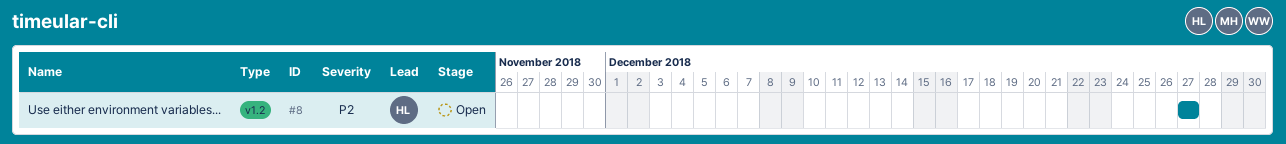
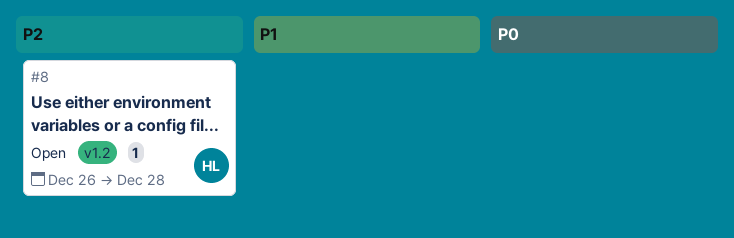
#8, start: Dec 27 -> Dec 26
#8, due: Dec 27 -> Dec 28

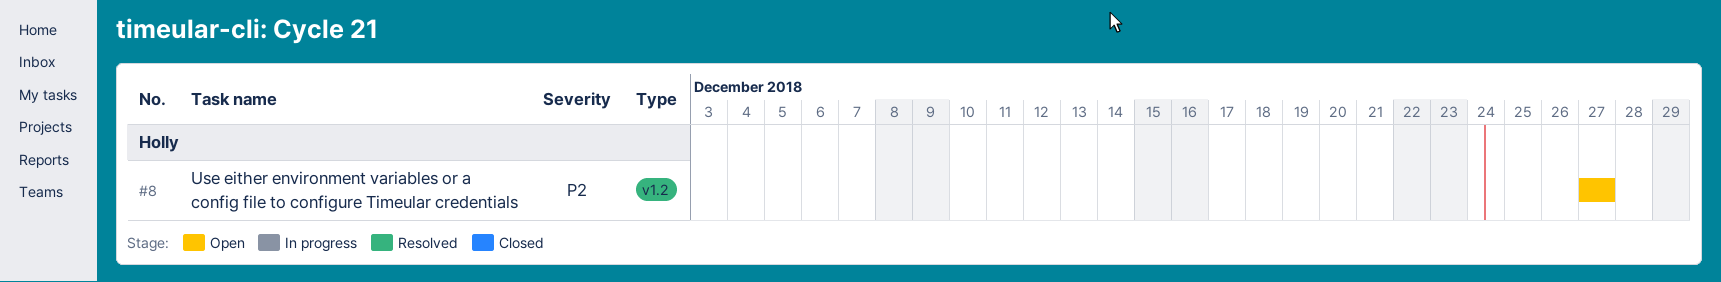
#8, start: Dec 26 -> Dec 27
#8, due: Dec 28 -> Dec 27

